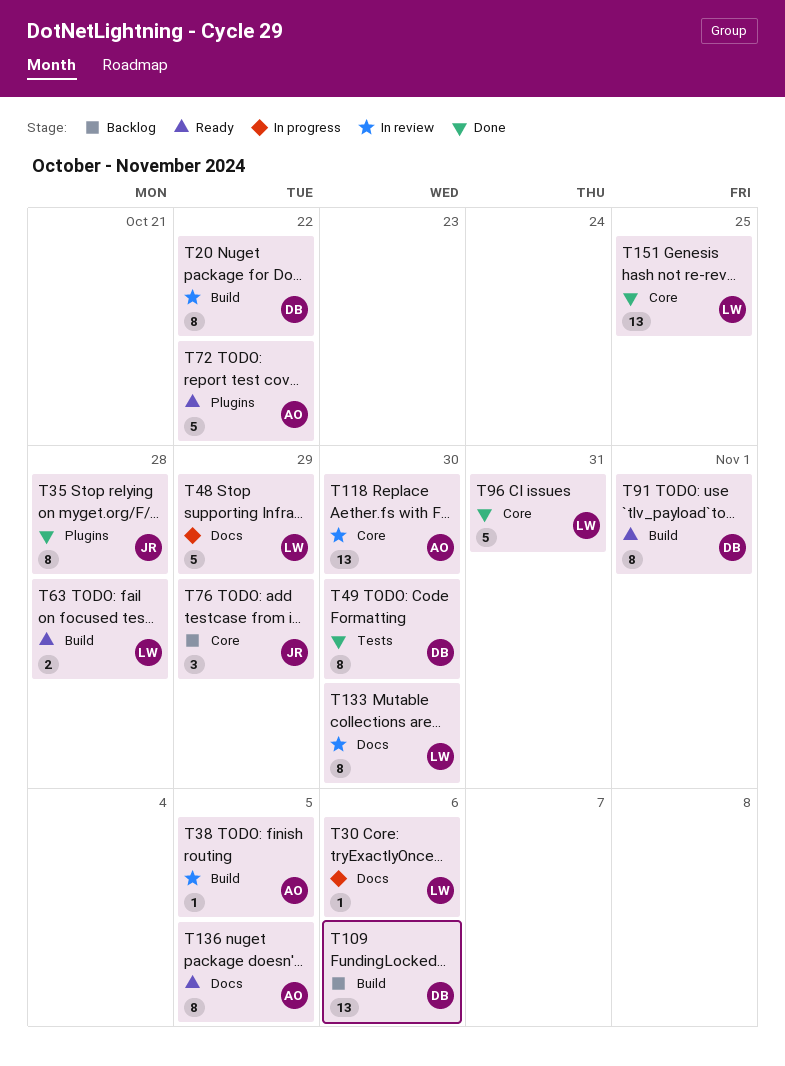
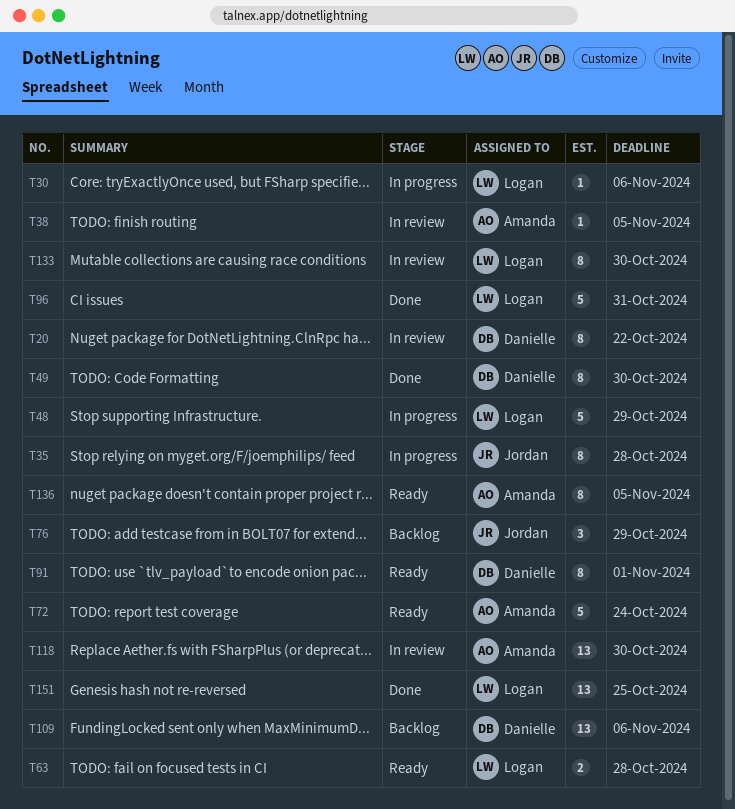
T35, status: Done -> In progress
T72, due: Oct 22 -> Oct 24

